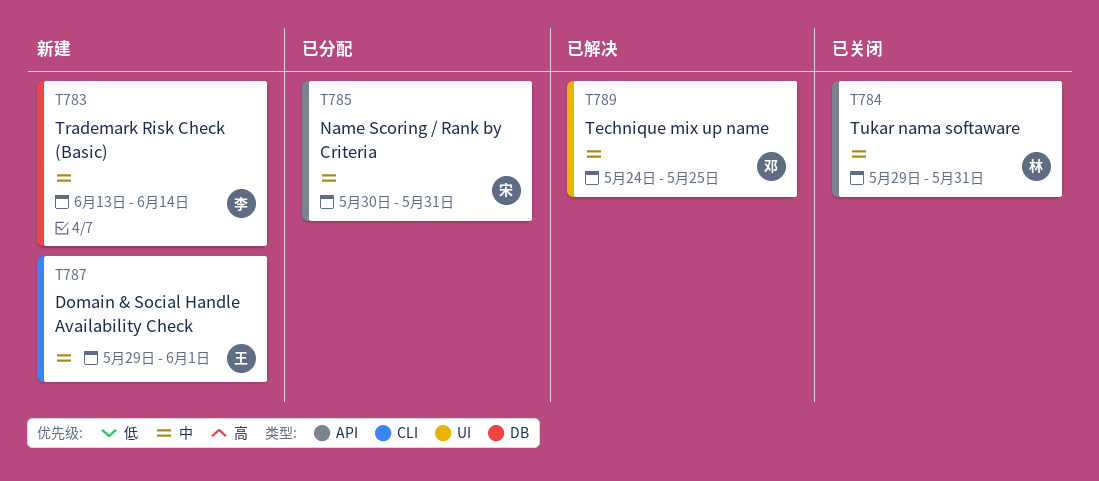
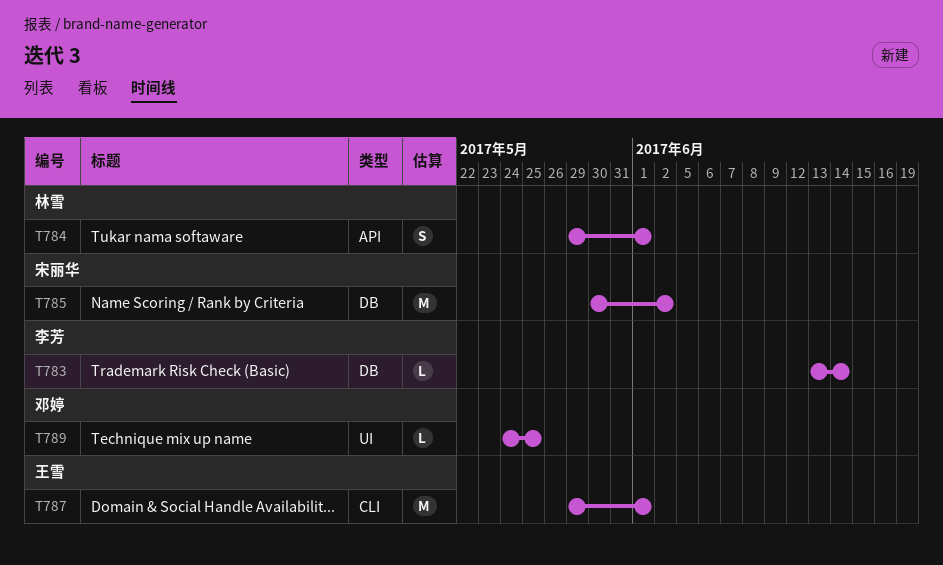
T784, due: May 31 -> Jun 1
T785, label: API -> DB
T785, due: May 31 -> Jun 2

